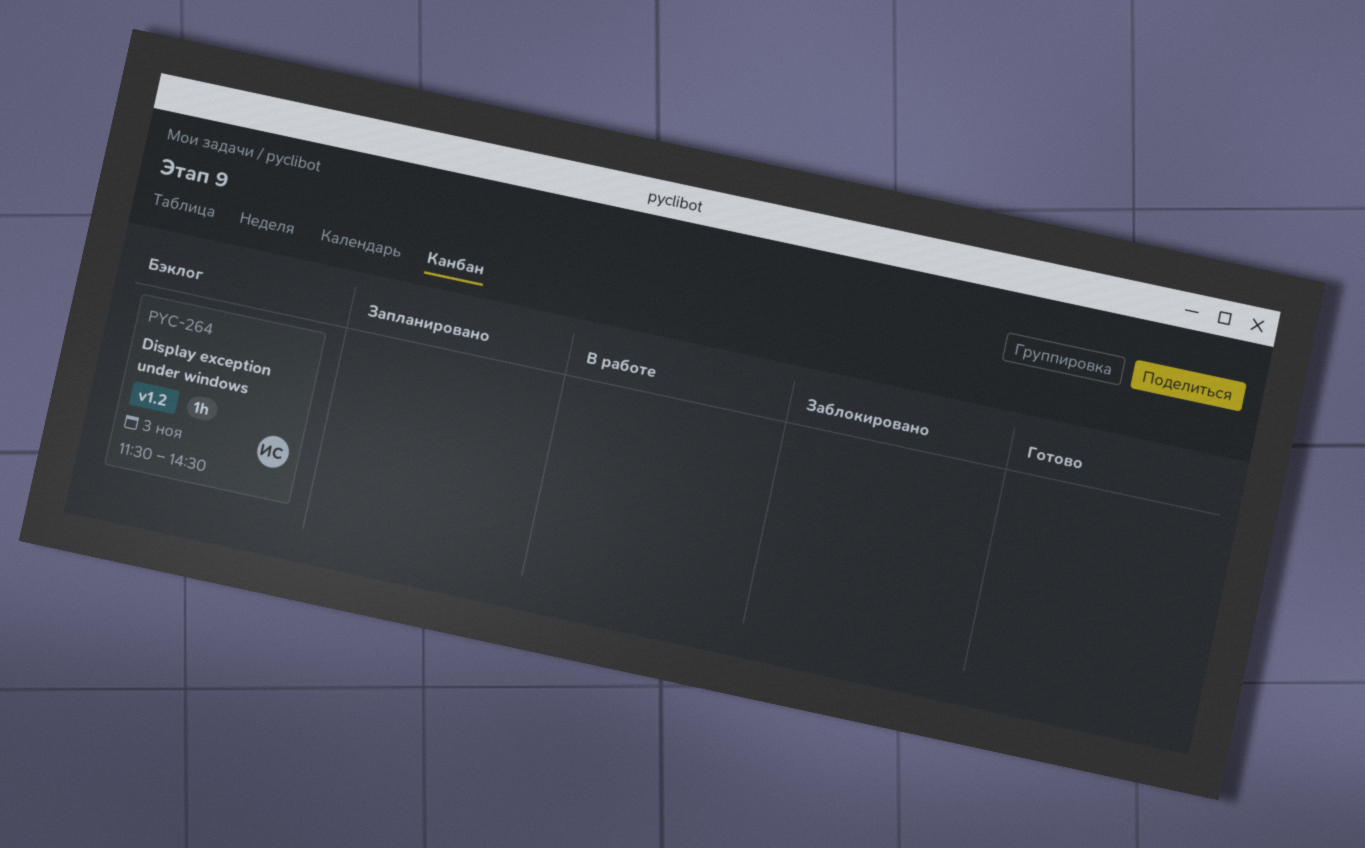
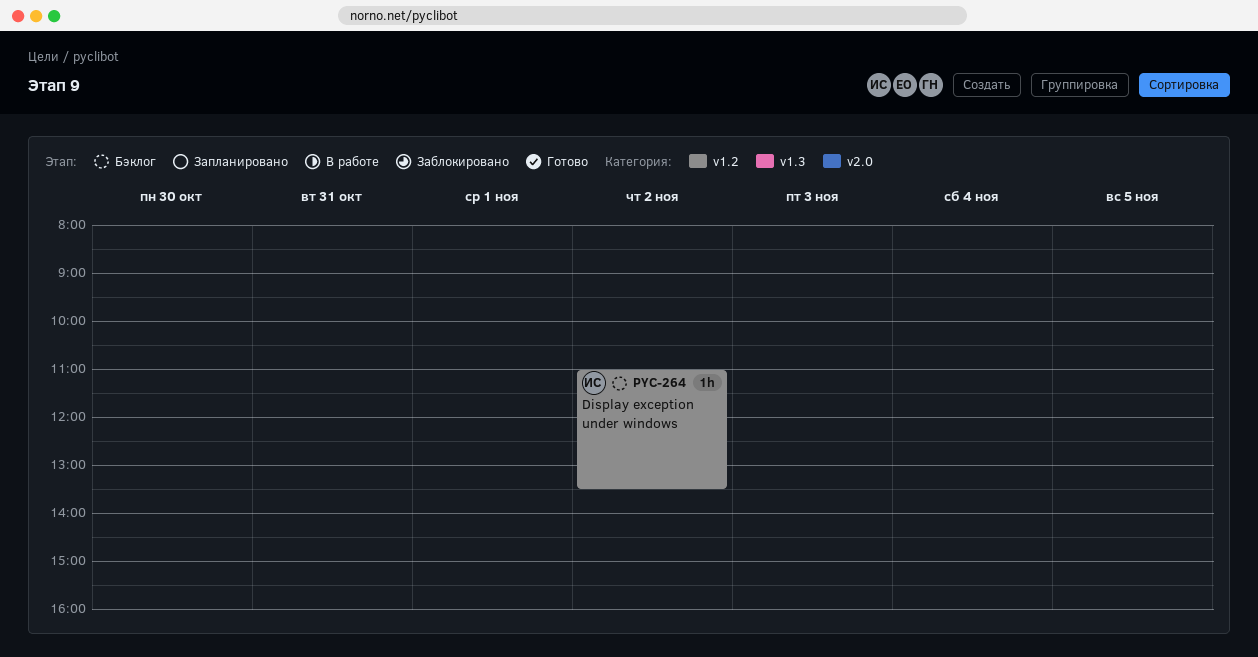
PYC-264, day: Nov 3 -> Nov 2
PYC-264, begins: 11:30 -> 11:00
PYC-264, ends: 14:30 -> 13:30

